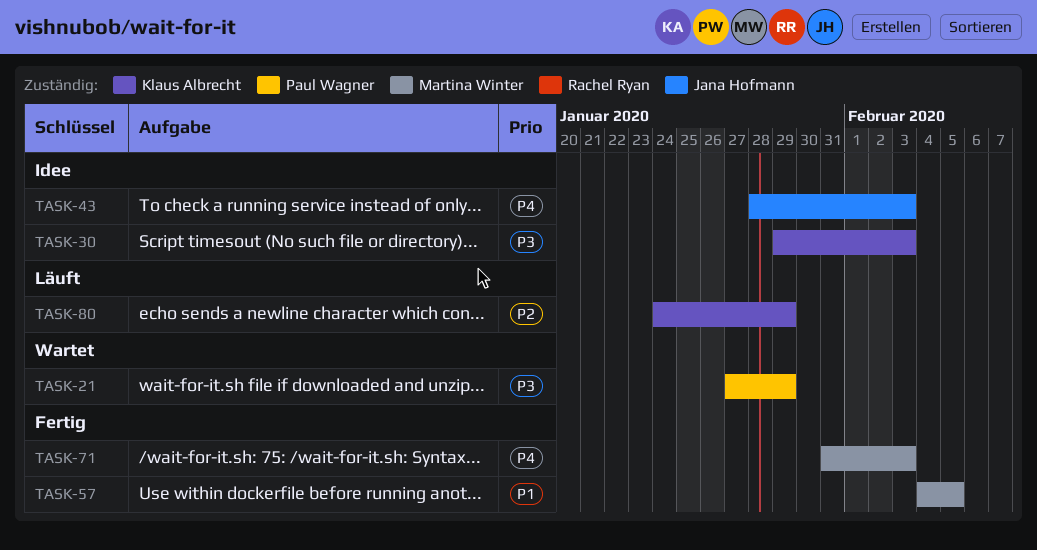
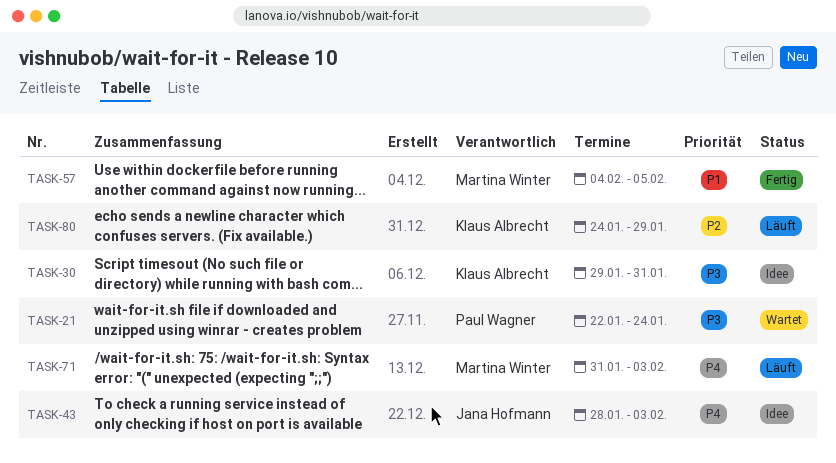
TASK-21, start: Jan 27 -> Jan 22
TASK-21, due: Jan 29 -> Jan 24
TASK-30, due: Feb 3 -> Jan 31
TASK-71, status: Fertig -> Läuft

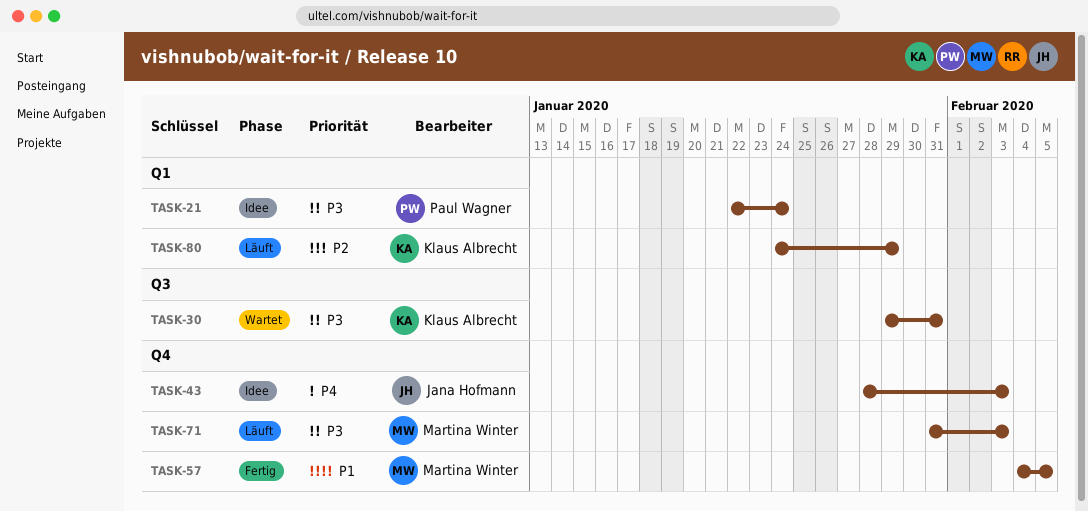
TASK-21, status: Wartet -> Idee
TASK-30, status: Idee -> Wartet
TASK-71, priority: P4 -> P3

